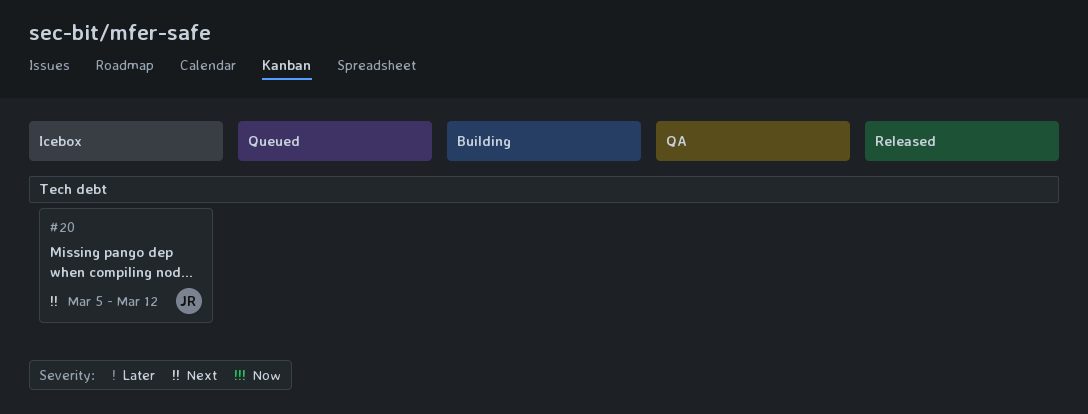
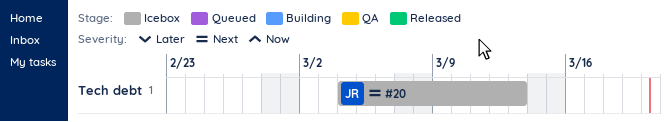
#20, start: Mar 5 -> Mar 4
#20, due: Mar 12 -> Mar 13

